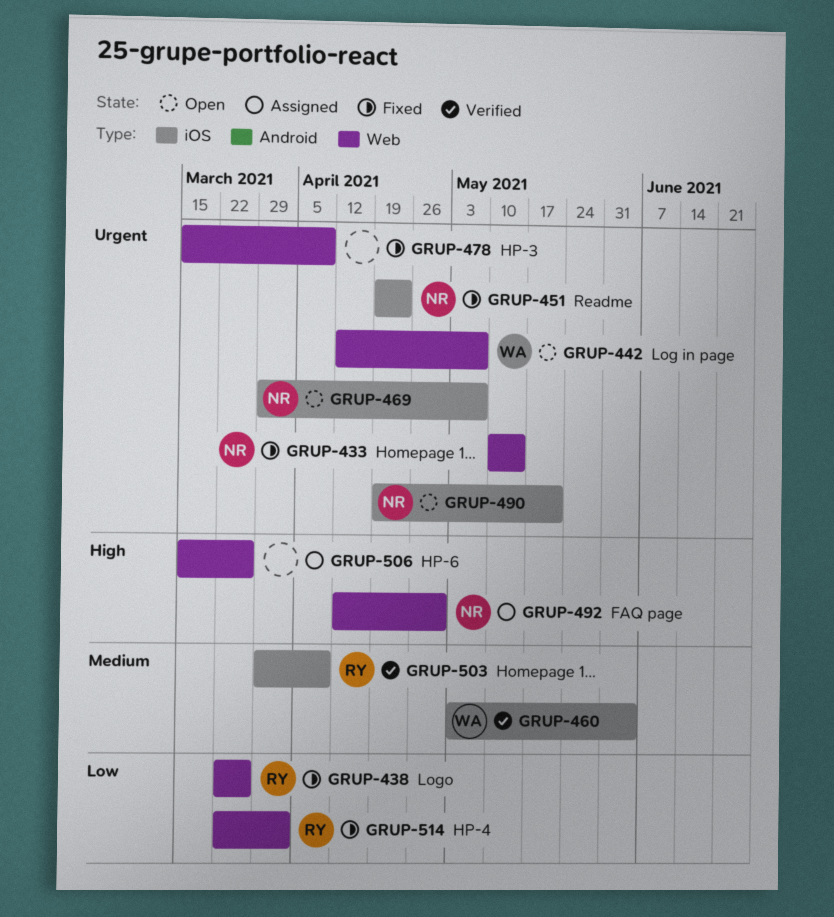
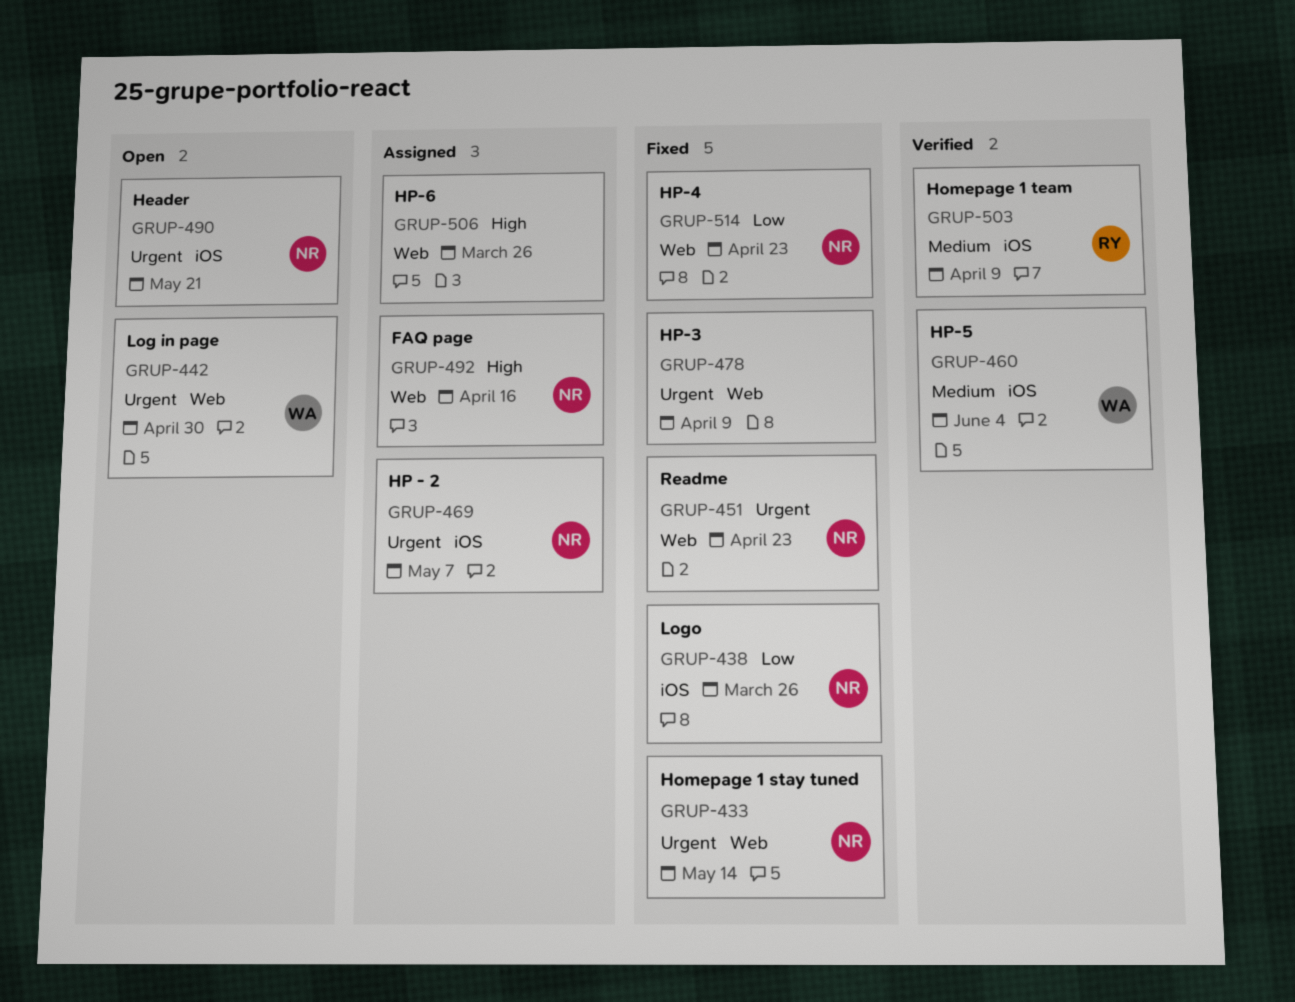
GRUP-438, owner: RY -> NR
GRUP-438, label: Web -> iOS
GRUP-442, due: May 7 -> Apr 30
GRUP-451, label: iOS -> Web
GRUP-469, status: Open -> Assigned
GRUP-492, due: Apr 30 -> Apr 16
GRUP-514, owner: RY -> NR
GRUP-514, due: Apr 2 -> Apr 23

